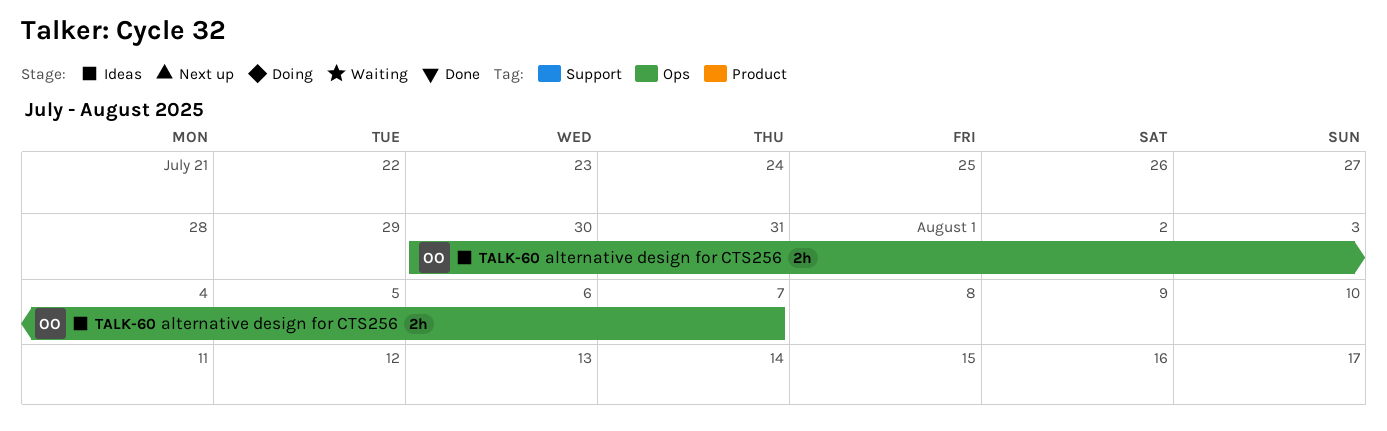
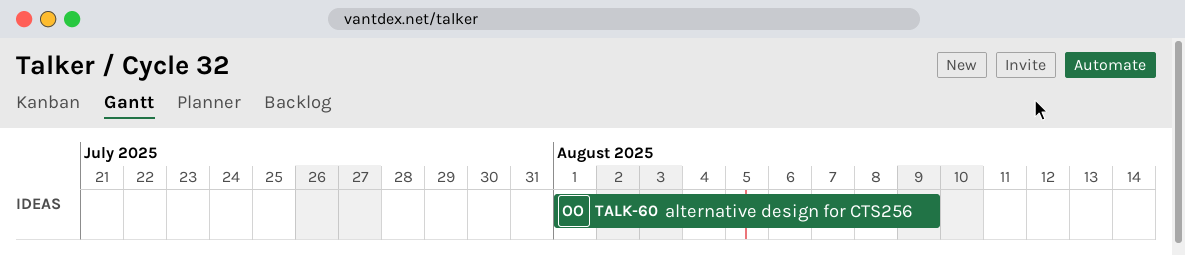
TALK-60, start: Jul 30 -> Aug 1
TALK-60, due: Aug 7 -> Aug 9

